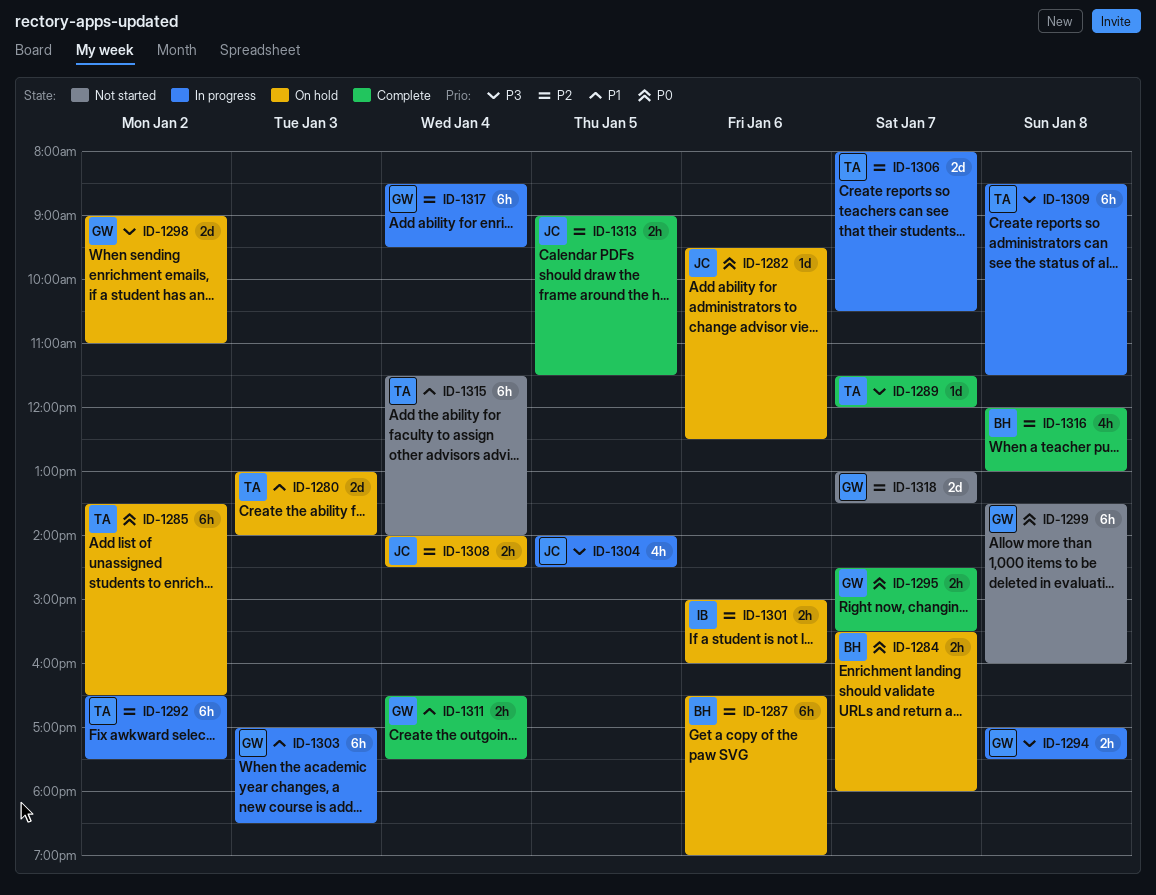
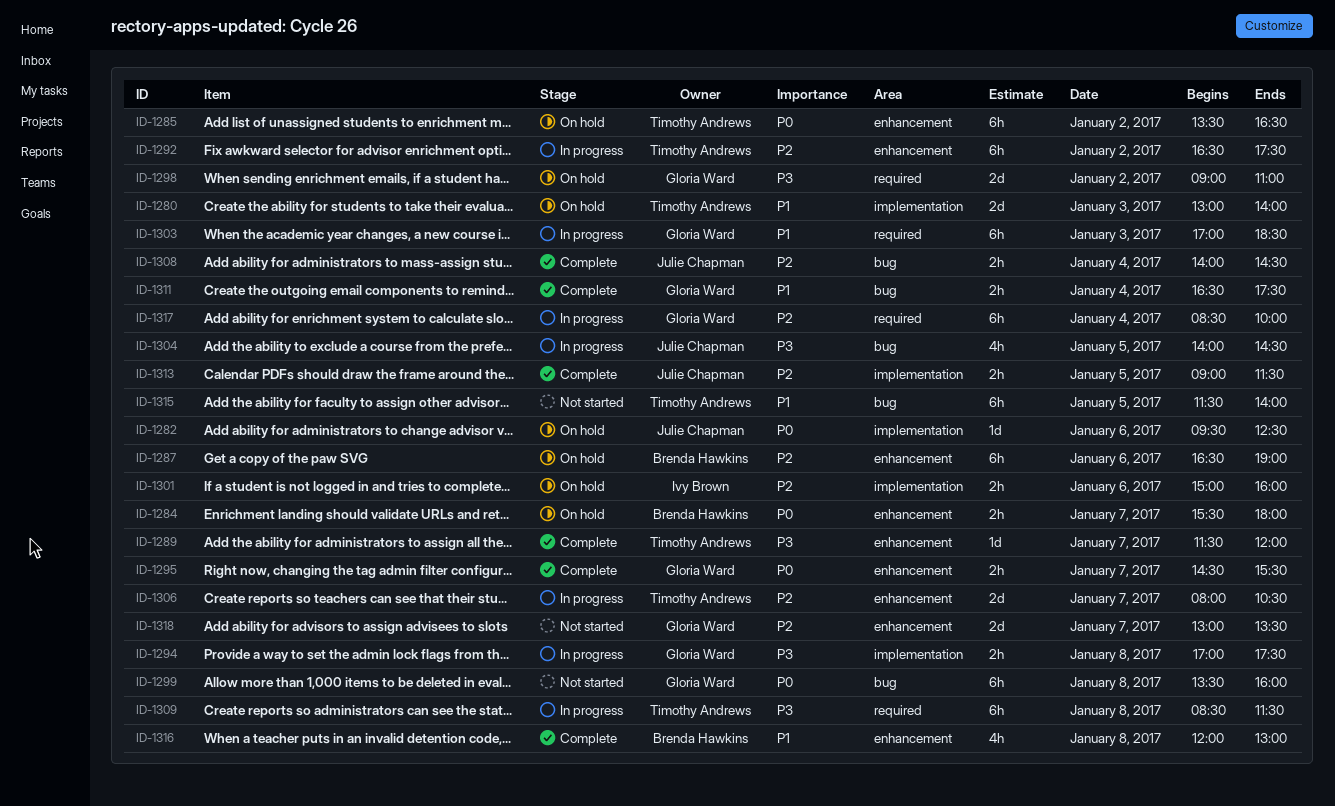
ID-1308, status: On hold -> Complete
ID-1315, day: Jan 4 -> Jan 5
ID-1316, priority: P2 -> P1
ID-1317, ends: 09:30 -> 10:00

